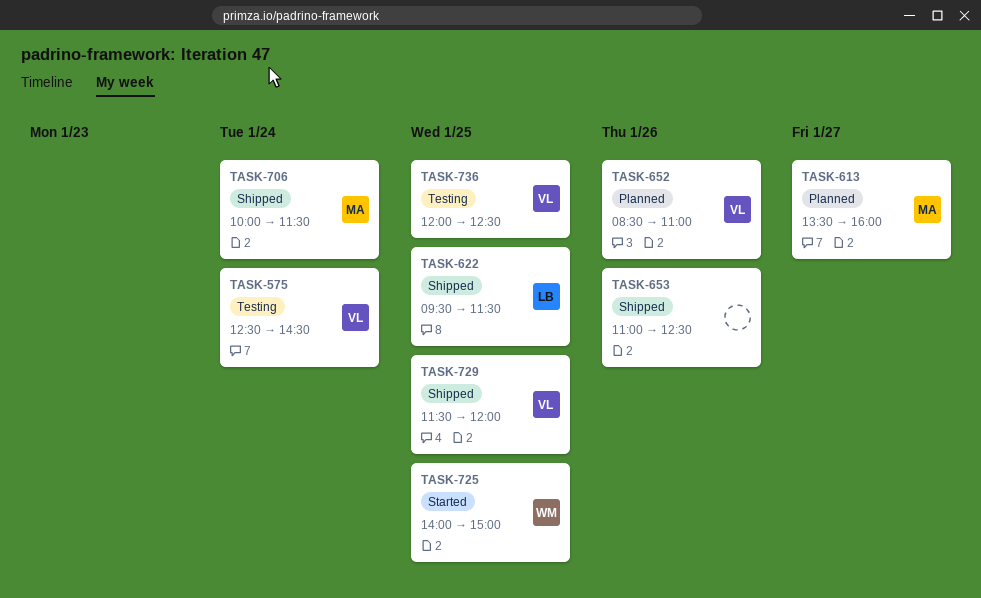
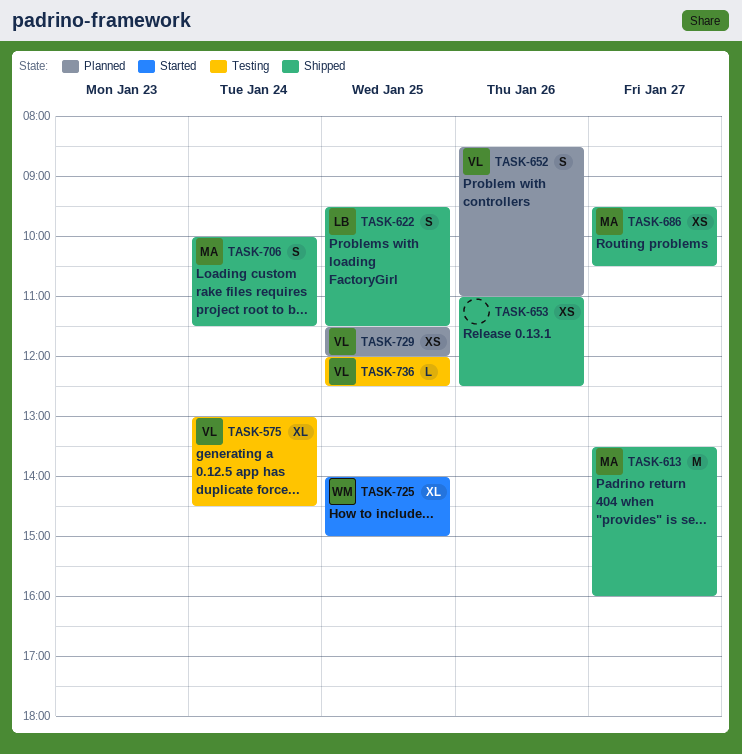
TASK-575, begins: 12:30 -> 13:00
TASK-613, status: Planned -> Shipped
TASK-686: none -> present
TASK-729, status: Shipped -> Planned

